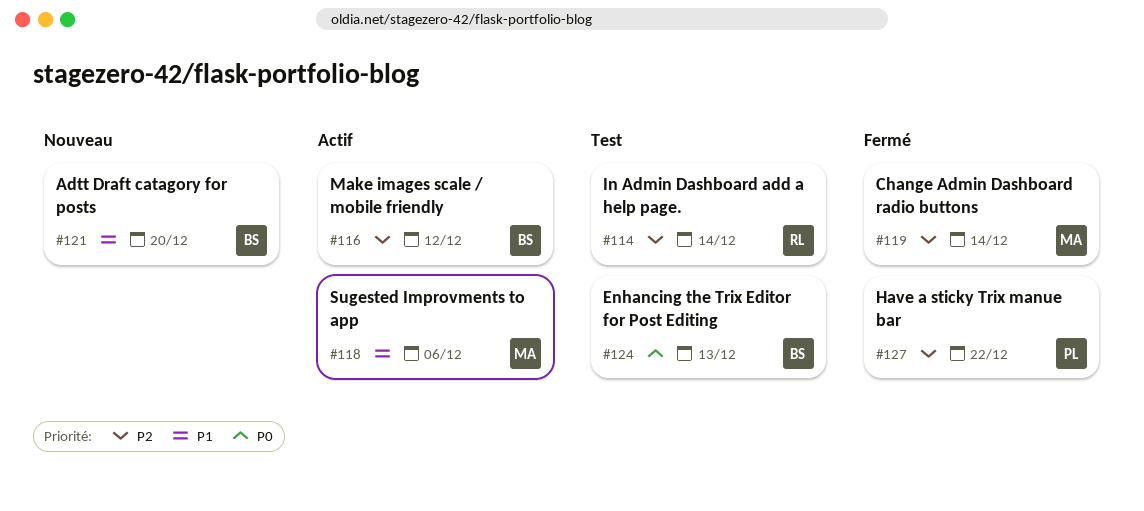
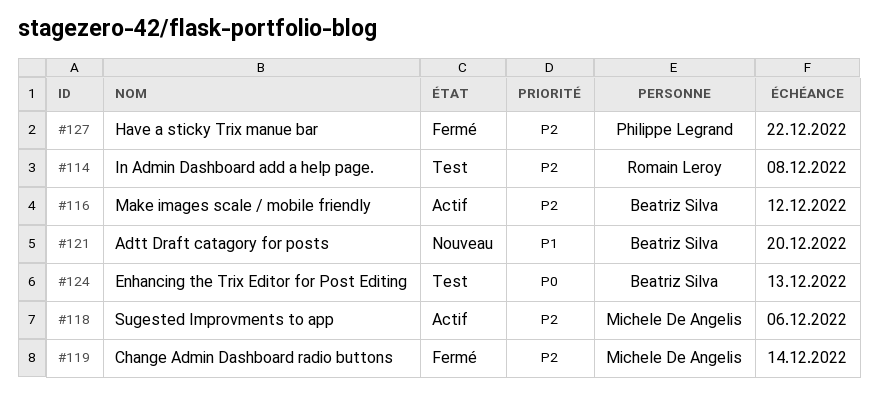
#114, due: Dec 14 -> Dec 8
#118, priority: P1 -> P2

